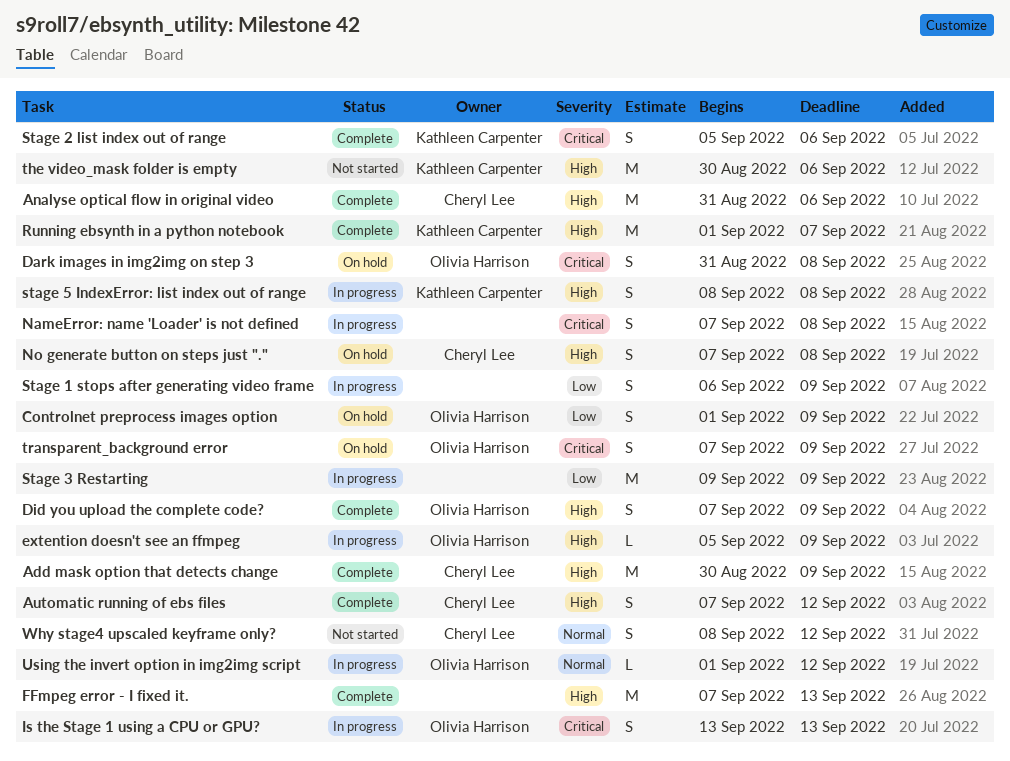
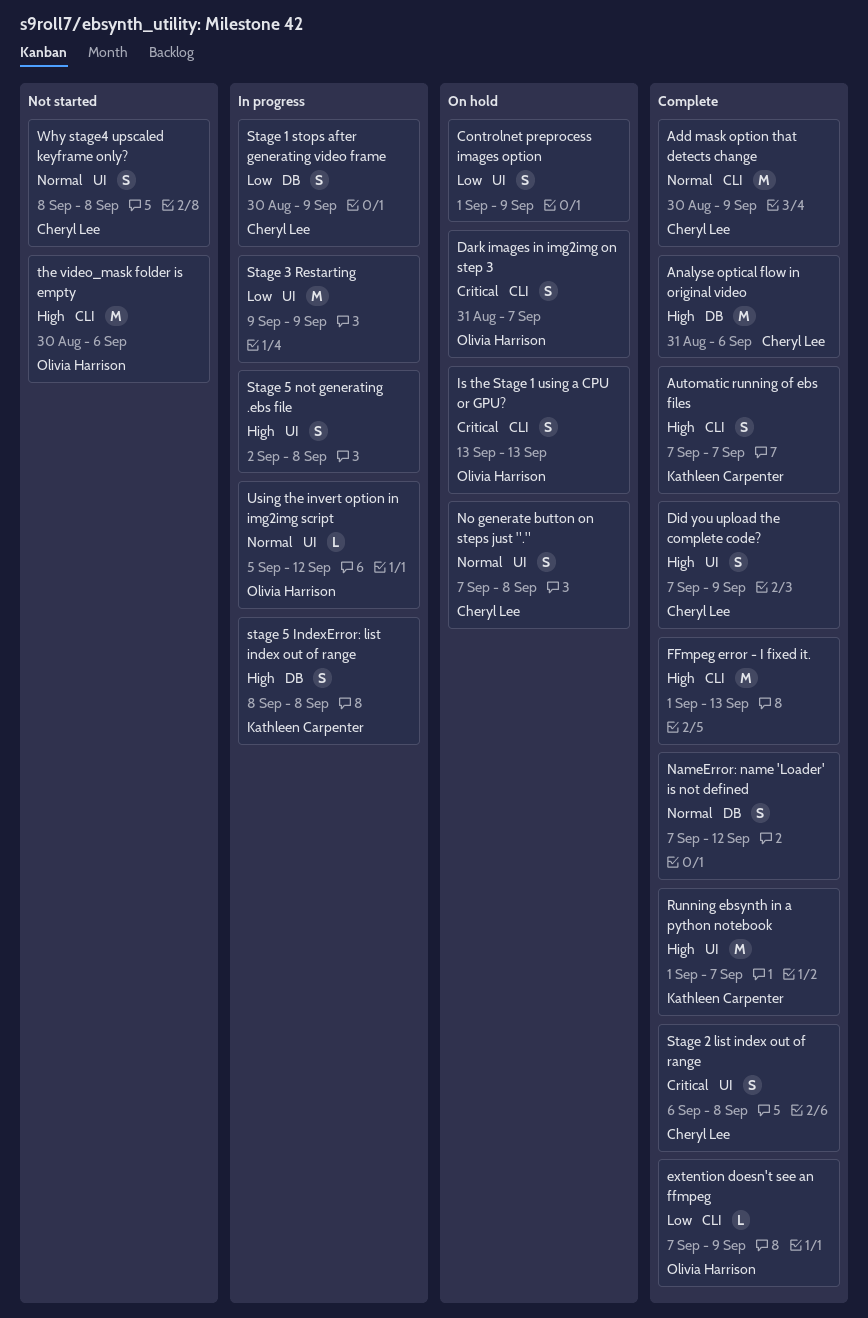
Add mask option that detects change, priority: High -> Normal
Automatic running of ebs files, owner: Cheryl Lee -> Kathleen Carpenter
Automatic running of ebs files, due: Sep 12 -> Sep 7
Controlnet preprocess images option, owner: Olivia Harrison -> none
Dark images in img2img on step 3, due: Sep 8 -> Sep 7
Did you upload the complete code?, owner: Olivia Harrison -> Cheryl Lee
extention doesn't see an ffmpeg, status: In progress -> Complete
extention doesn't see an ffmpeg, priority: High -> Low
extention doesn't see an ffmpeg, start: Sep 5 -> Sep 7
FFmpeg error - I fixed it., start: Sep 7 -> Sep 1
Is the Stage 1 using a CPU or GPU?, status: In progress -> On hold
NameError: name 'Loader' is not defined, status: In progress -> Complete
NameError: name 'Loader' is not defined, priority: Critical -> Normal
NameError: name 'Loader' is not defined, due: Sep 8 -> Sep 12
No generate button on steps just ".", priority: High -> Normal
Stage 1 stops after generating video frame, owner: none -> Cheryl Lee
Stage 1 stops after generating video frame, start: Sep 6 -> Aug 30
Stage 2 list index out of range, owner: Kathleen Carpenter -> Cheryl Lee
Stage 2 list index out of range, start: Sep 5 -> Sep 6
Stage 2 list index out of range, due: Sep 6 -> Sep 8
Stage 5 not generating .ebs file: none -> present
the video_mask folder is empty, owner: Kathleen Carpenter -> Olivia Harrison
transparent_background error: present -> none
Using the invert option in img2img script, start: Sep 1 -> Sep 5
Why stage4 upscaled keyframe only?, due: Sep 12 -> Sep 8

